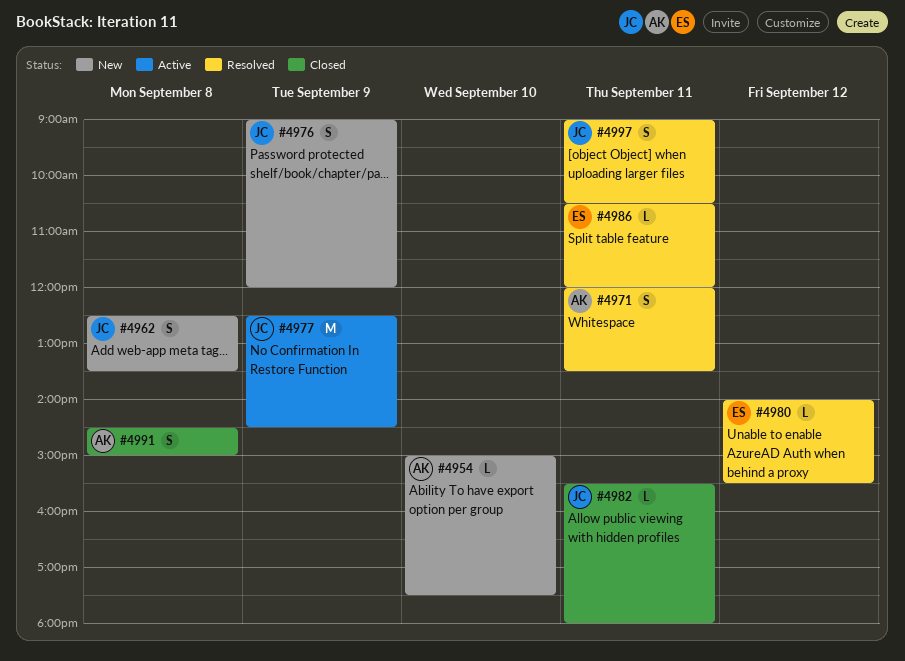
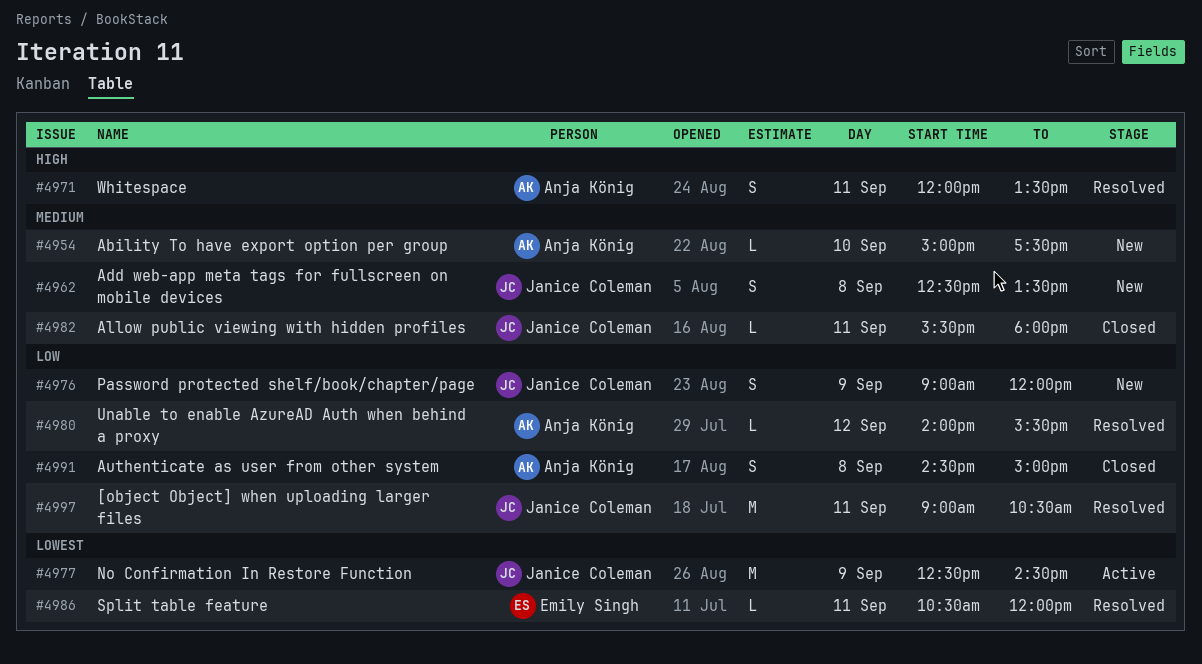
#4980, owner: Emily Singh -> Anja König
#4997, estimate: S -> M

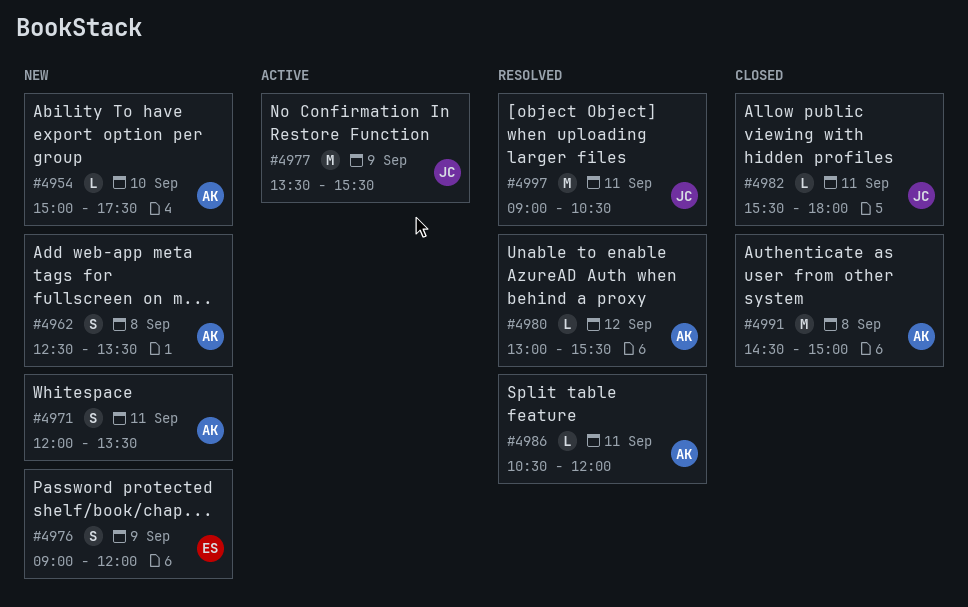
#4962, owner: Janice Coleman -> Anja König
#4971, status: Resolved -> New
#4976, owner: Janice Coleman -> Emily Singh
#4977, begins: 12:30 -> 13:30
#4977, ends: 14:30 -> 15:30
#4980, begins: 14:00 -> 13:00
#4986, owner: Emily Singh -> Anja König
#4991, estimate: S -> M

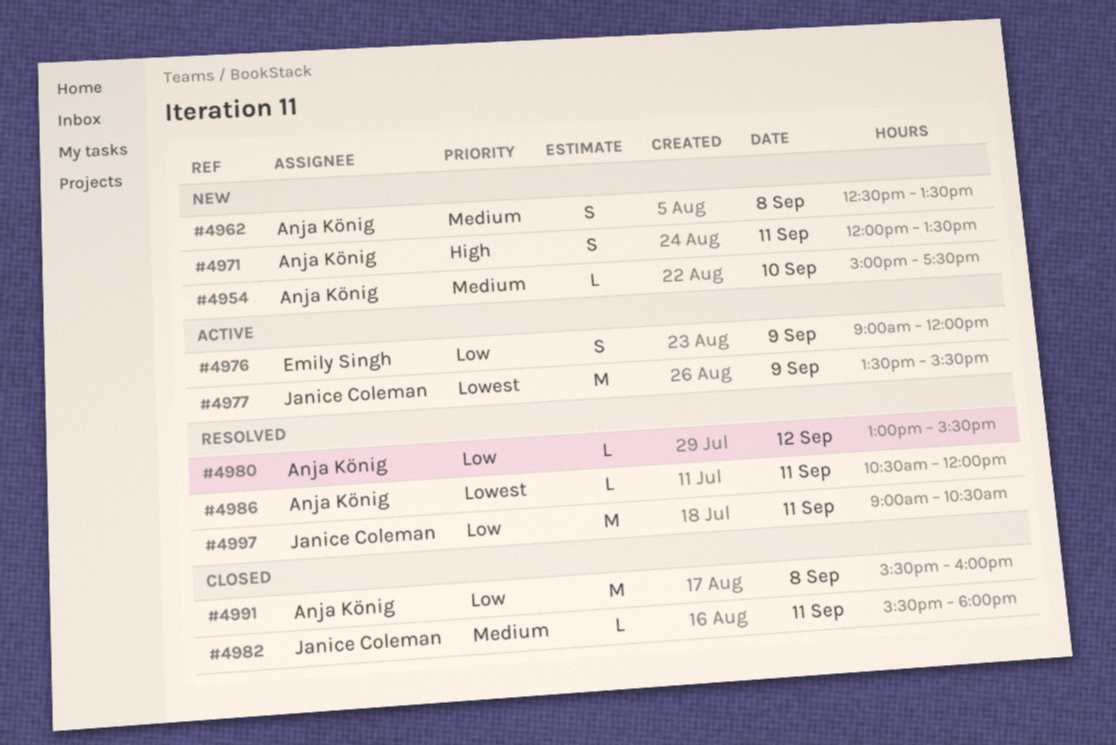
#4976, status: New -> Active
#4991, begins: 14:30 -> 15:30
#4991, ends: 15:00 -> 16:00

